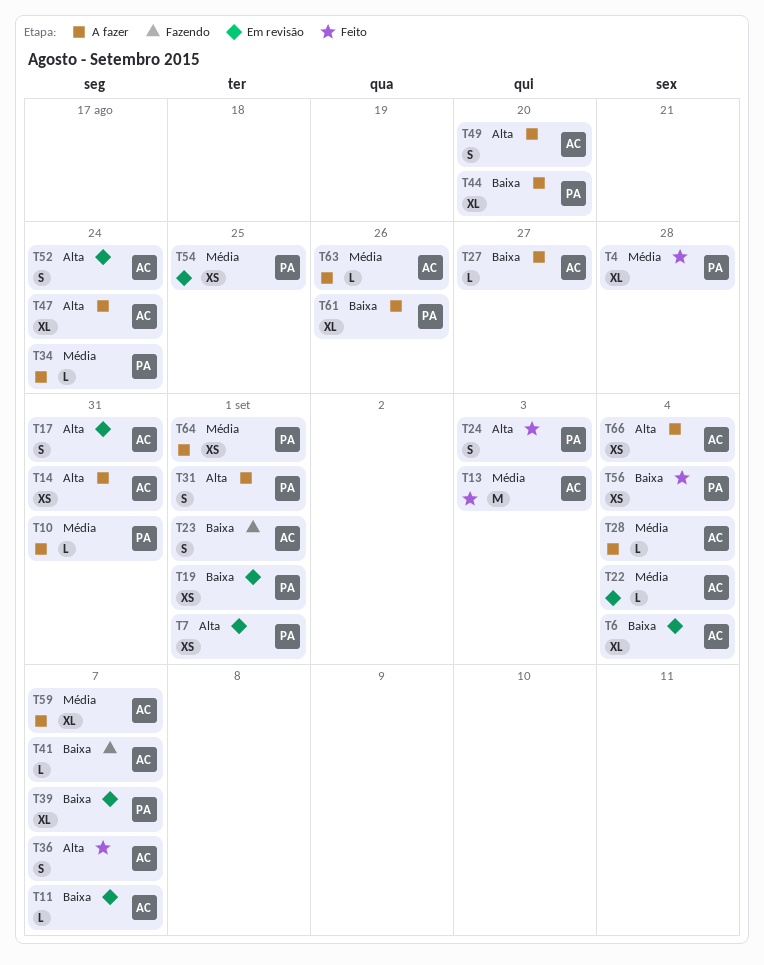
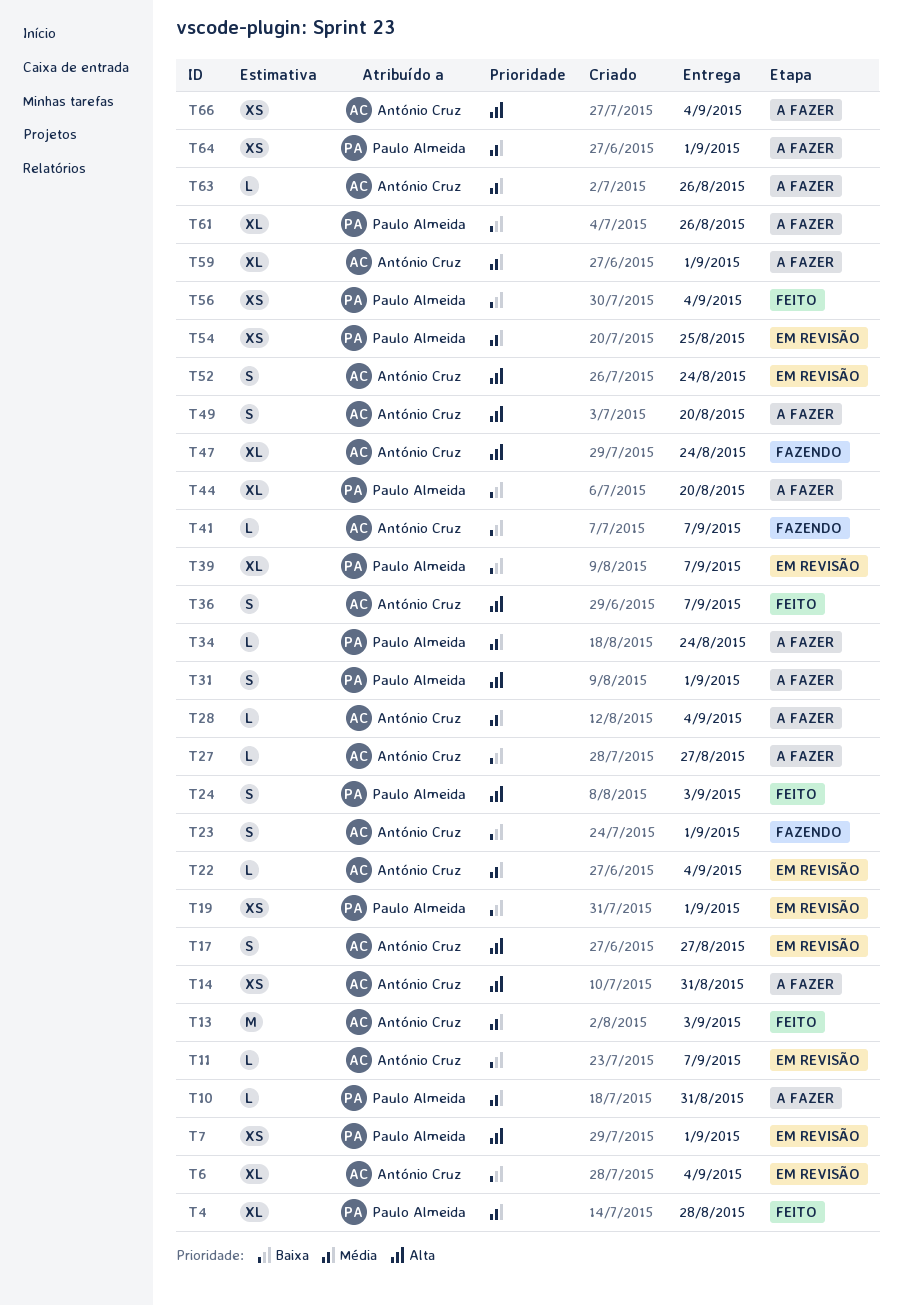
T17, due: Aug 31 -> Aug 27
T47, status: A fazer -> Fazendo
T59, due: Sep 7 -> Sep 1

